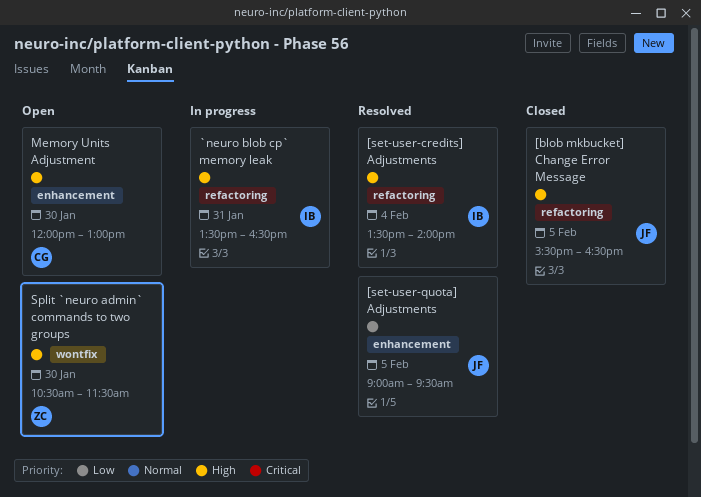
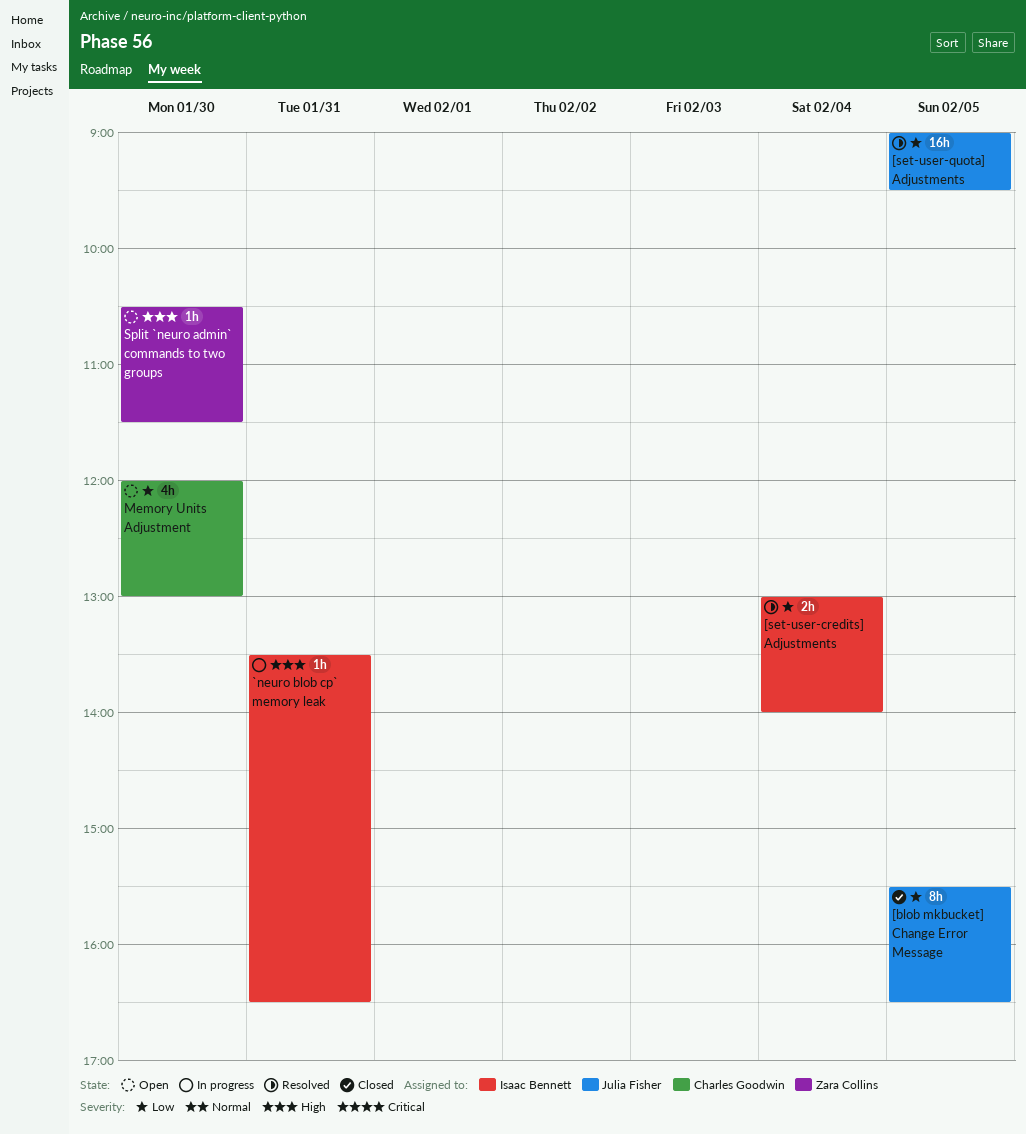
[blob mkbucket] Change Error Message, priority: High -> Low
[set-user-credits] Adjustments, priority: High -> Low
[set-user-credits] Adjustments, begins: 13:30 -> 13:00
Memory Units Adjustment, priority: High -> Low

